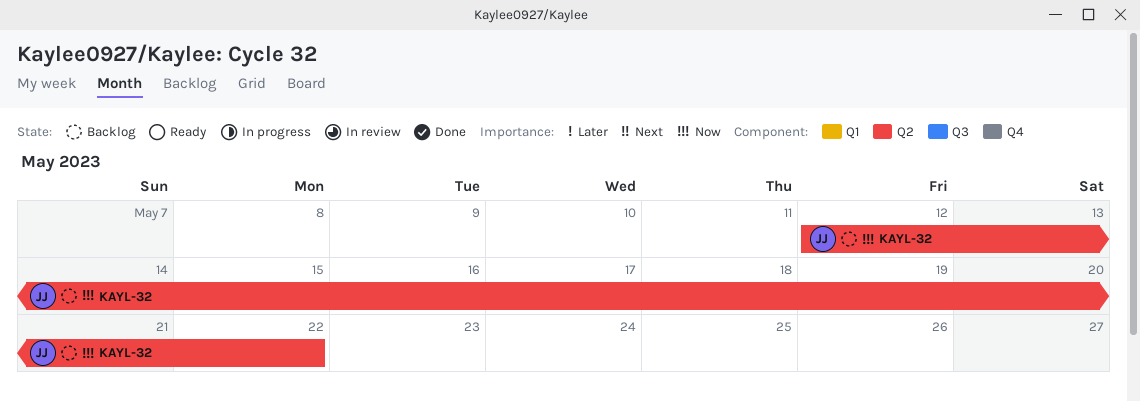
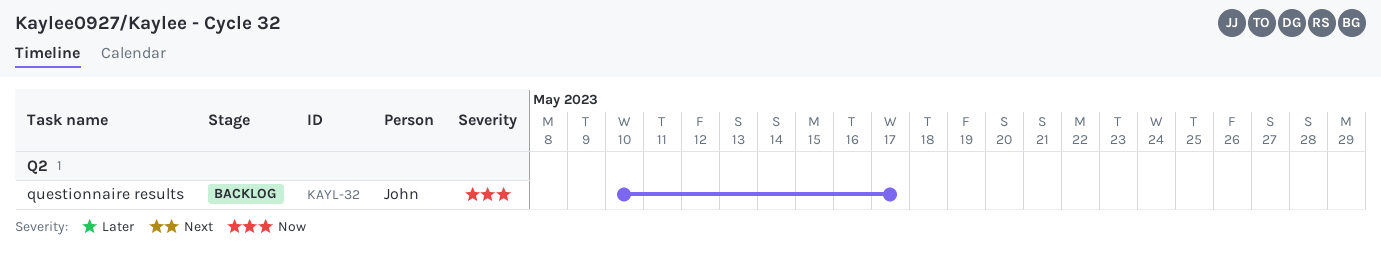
KAYL-32, start: May 12 -> May 10
KAYL-32, due: May 22 -> May 17

